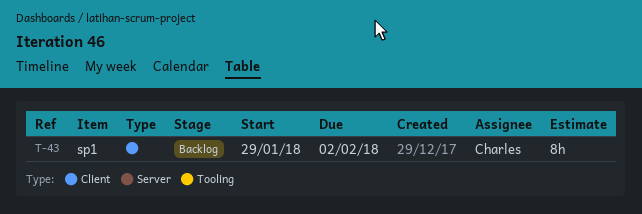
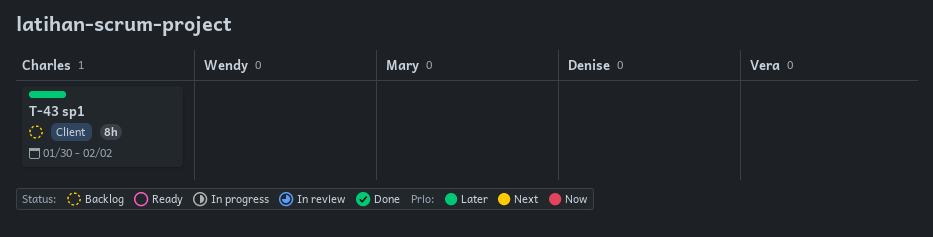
T-43, start: Jan 29 -> Jan 30

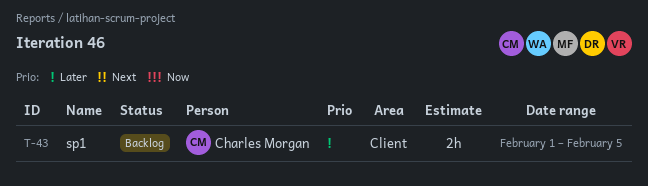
T-43, estimate: 8h -> 2h
T-43, start: Jan 30 -> Feb 1
T-43, due: Feb 2 -> Feb 5

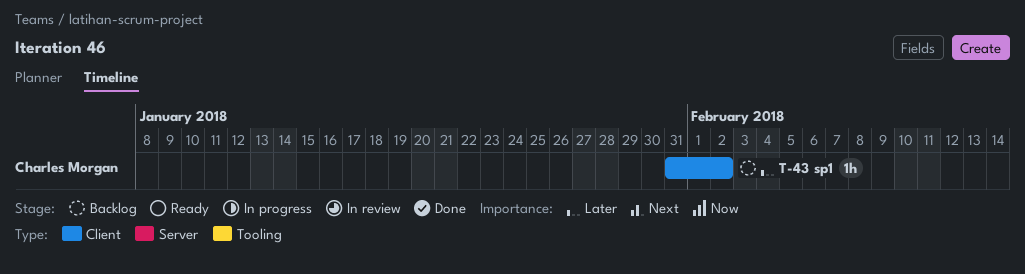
T-43, estimate: 2h -> 1h
T-43, start: Feb 1 -> Jan 31
T-43, due: Feb 5 -> Feb 2

